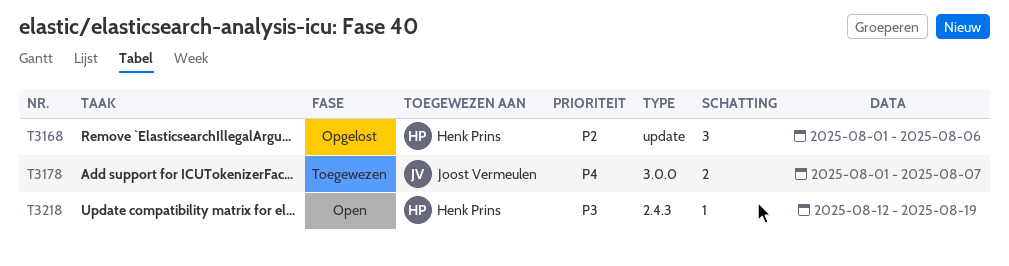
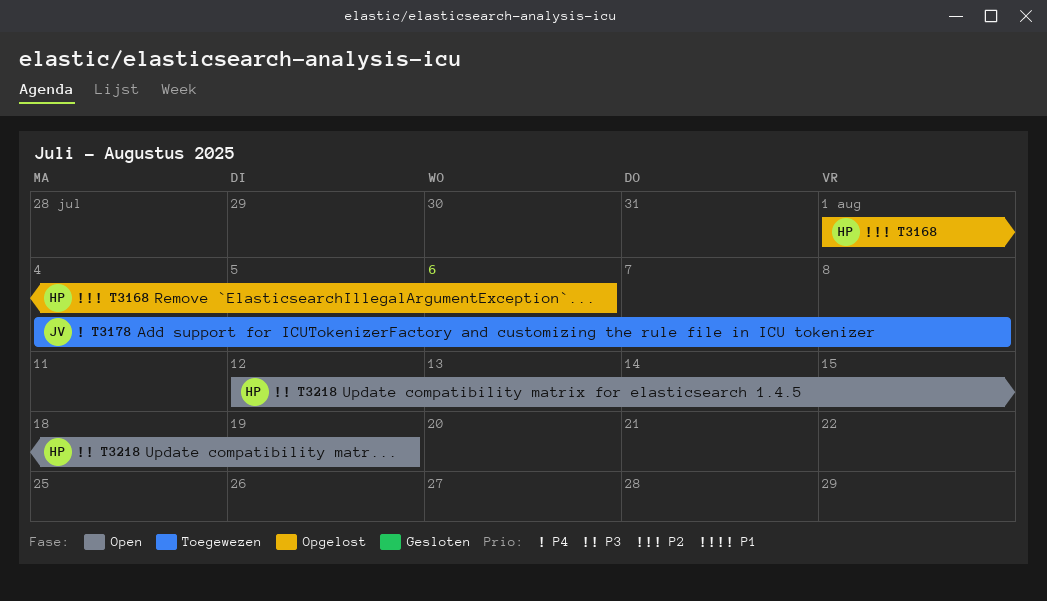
T3178, start: Aug 1 -> Aug 4
T3178, due: Aug 7 -> Aug 8

